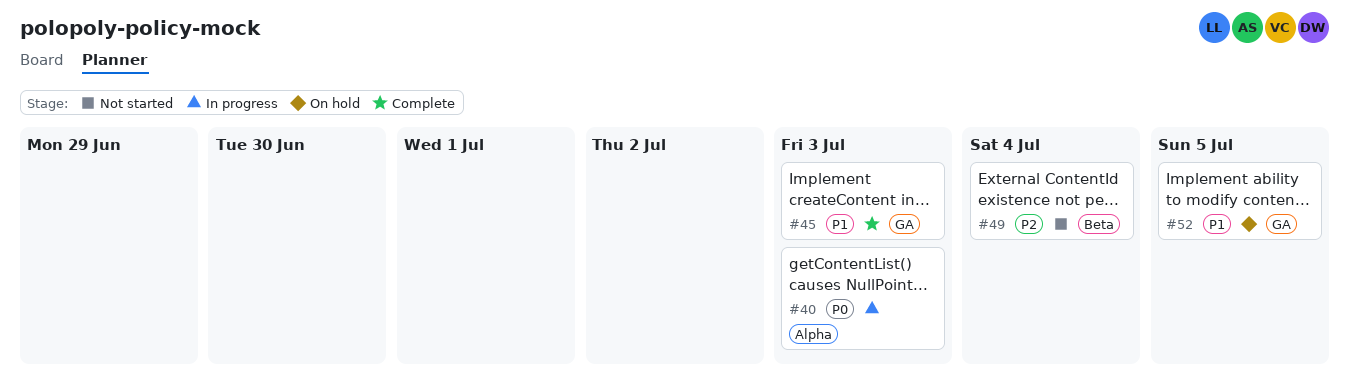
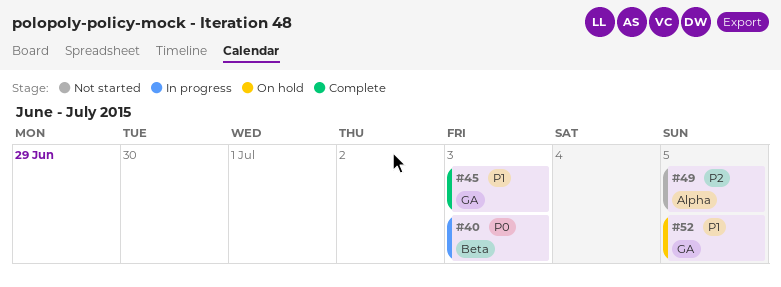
#40, label: Alpha -> Beta
#49, label: Beta -> Alpha
#49, due: Jul 4 -> Jul 5

